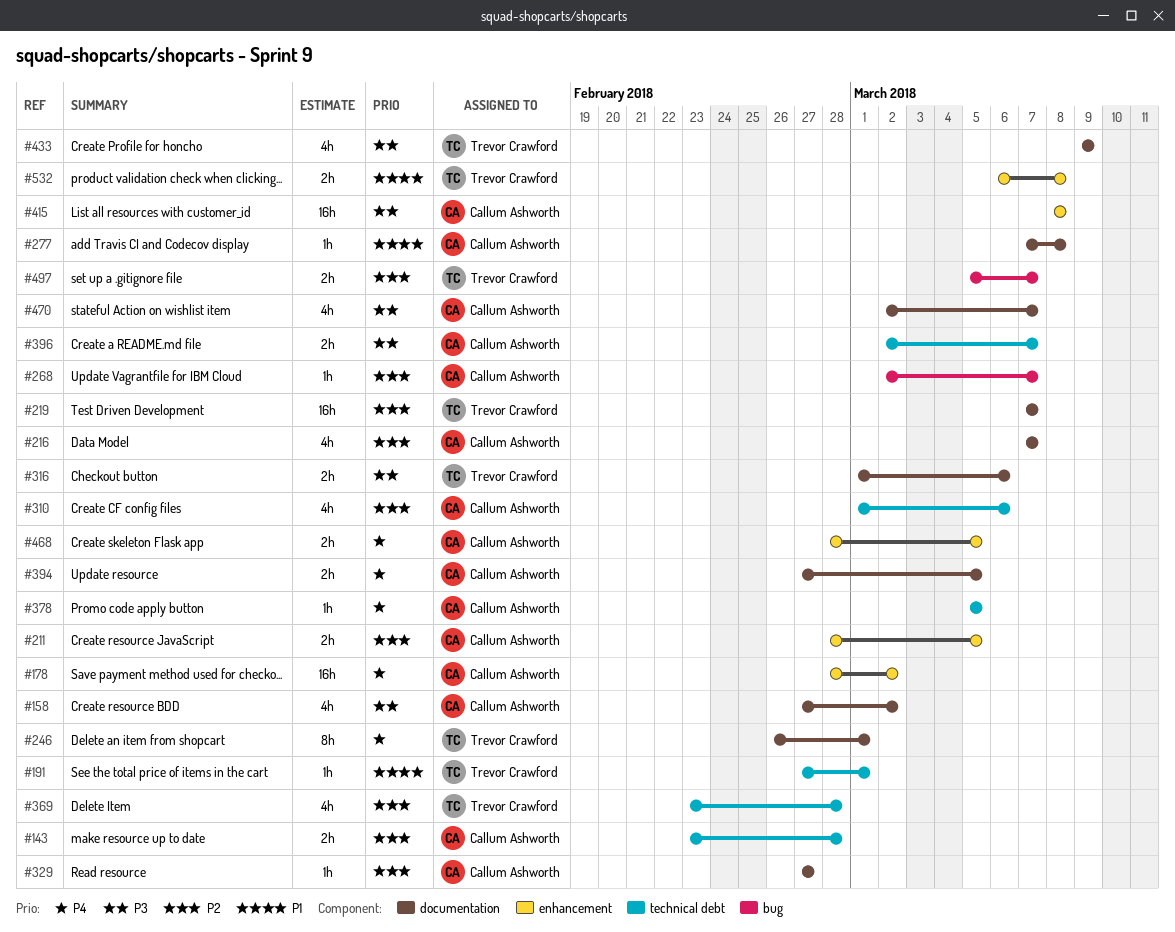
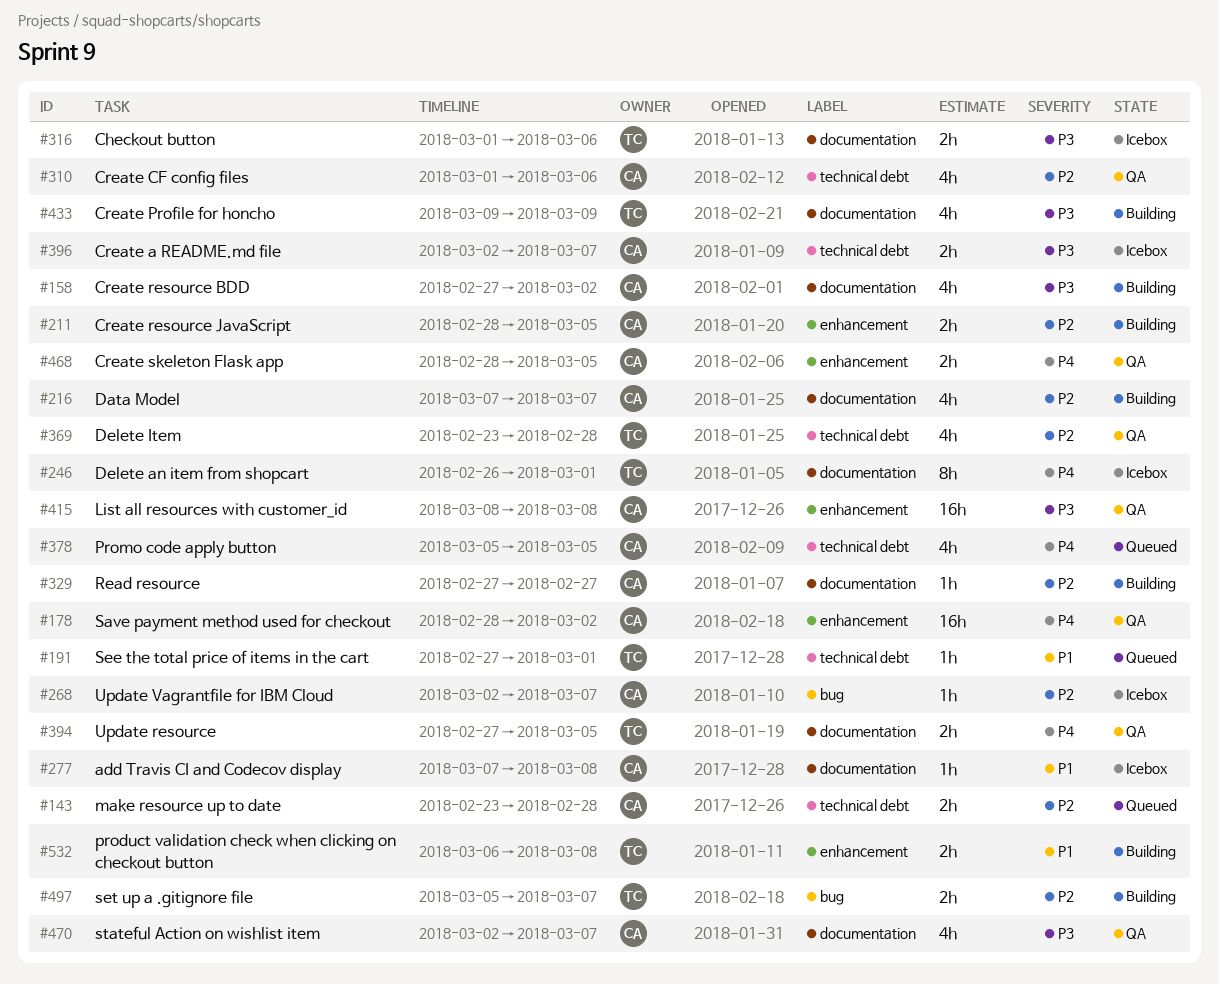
#219: present -> none
#378, estimate: 1h -> 4h
#394, owner: Callum Ashworth -> Trevor Crawford

